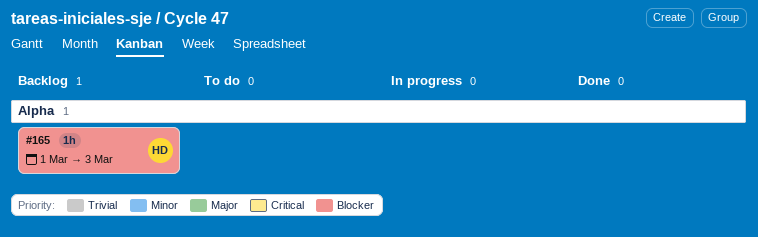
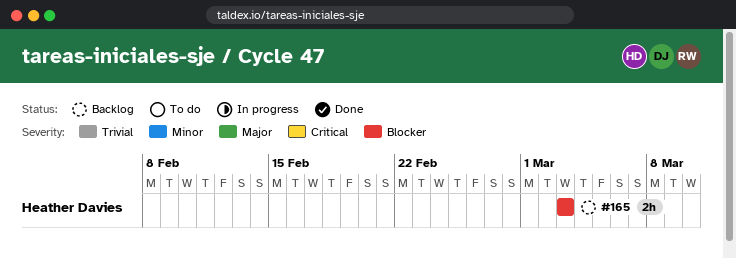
#165, estimate: 1h -> 2h
#165, start: Mar 1 -> Mar 3

